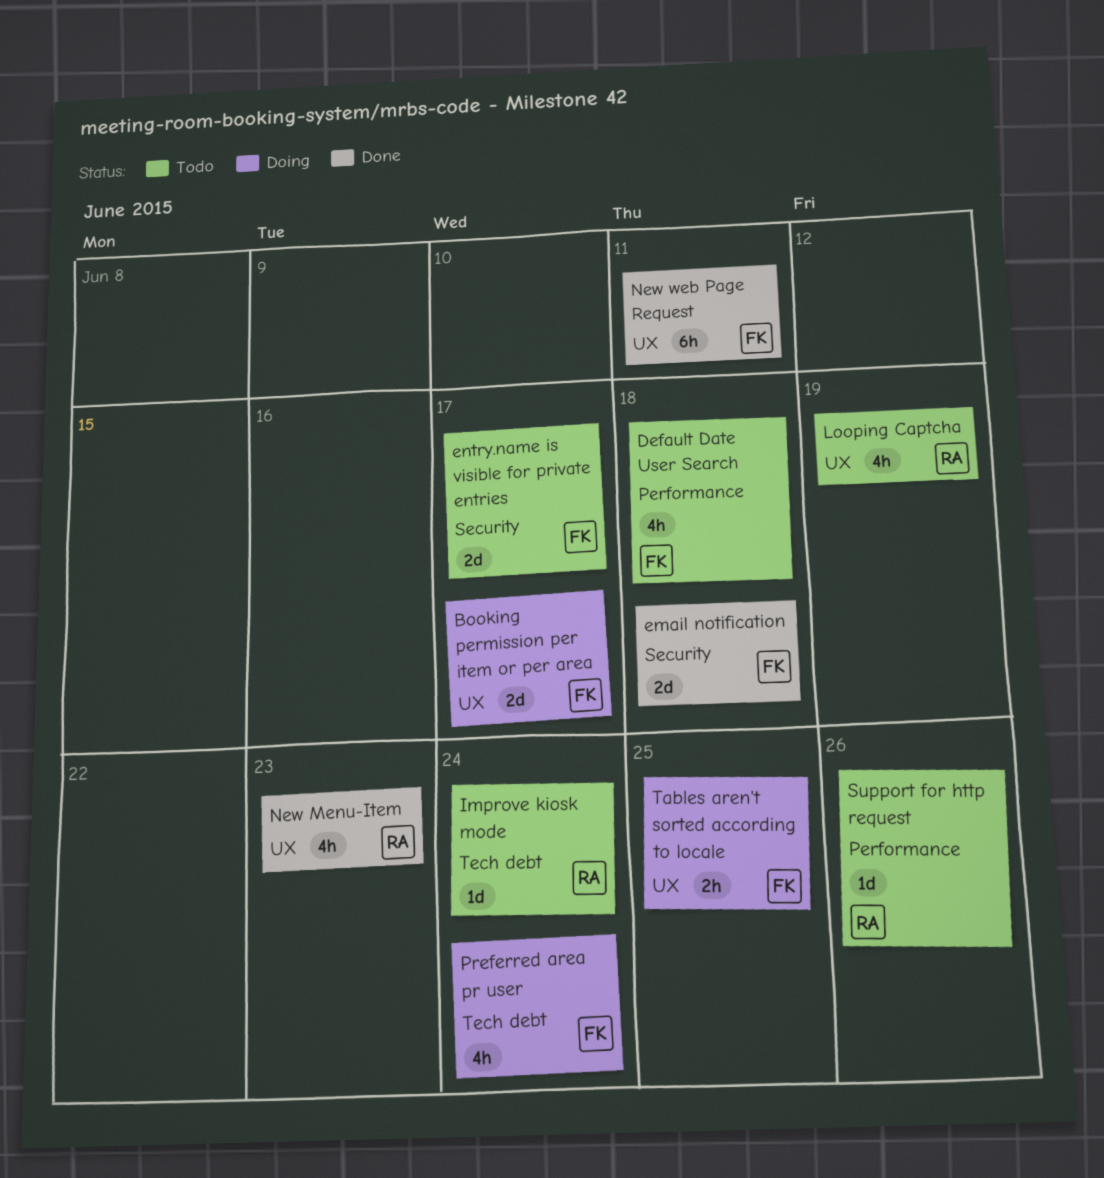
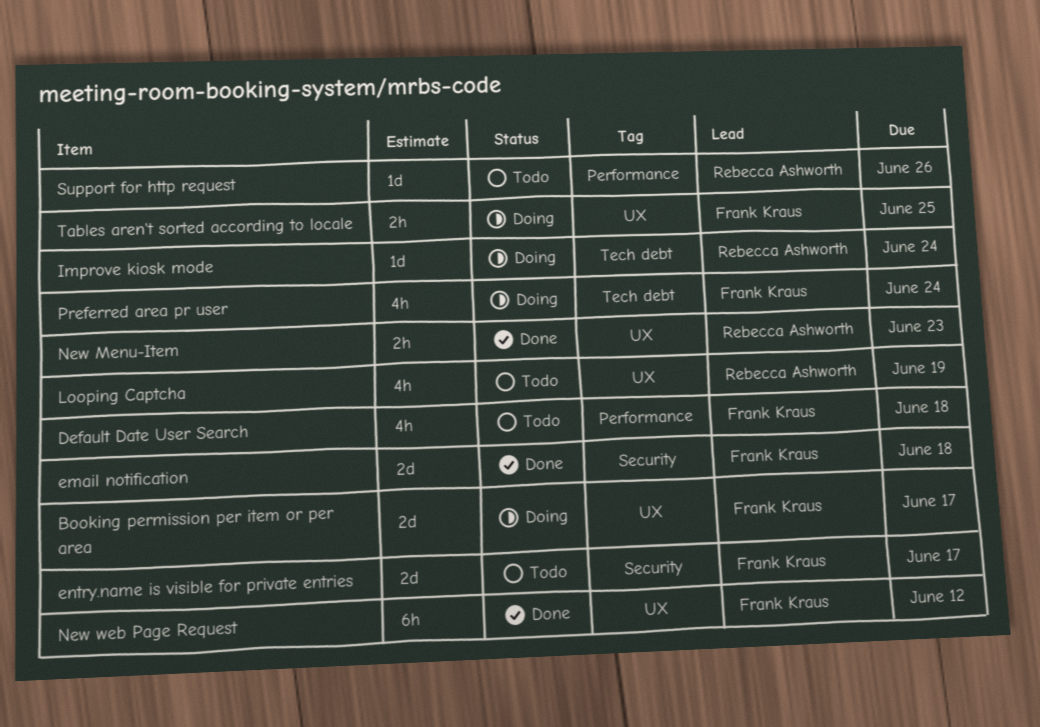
Improve kiosk mode, status: Todo -> Doing
New Menu-Item, estimate: 4h -> 2h
New web Page Request, due: Jun 11 -> Jun 12

